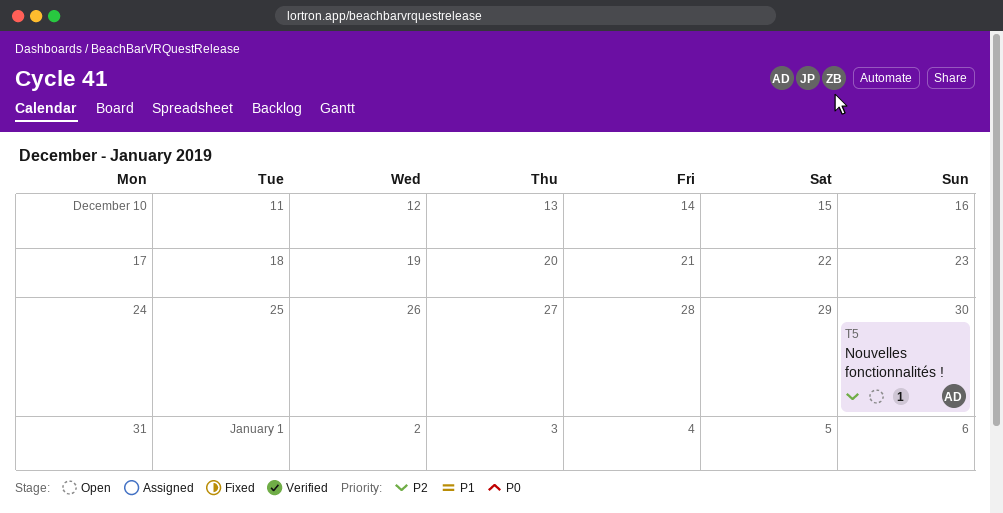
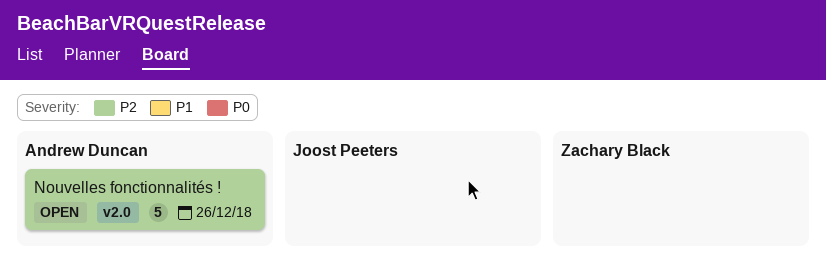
Nouvelles fonctionnalités !, estimate: 1 -> 5
Nouvelles fonctionnalités !, due: Dec 30 -> Dec 26

